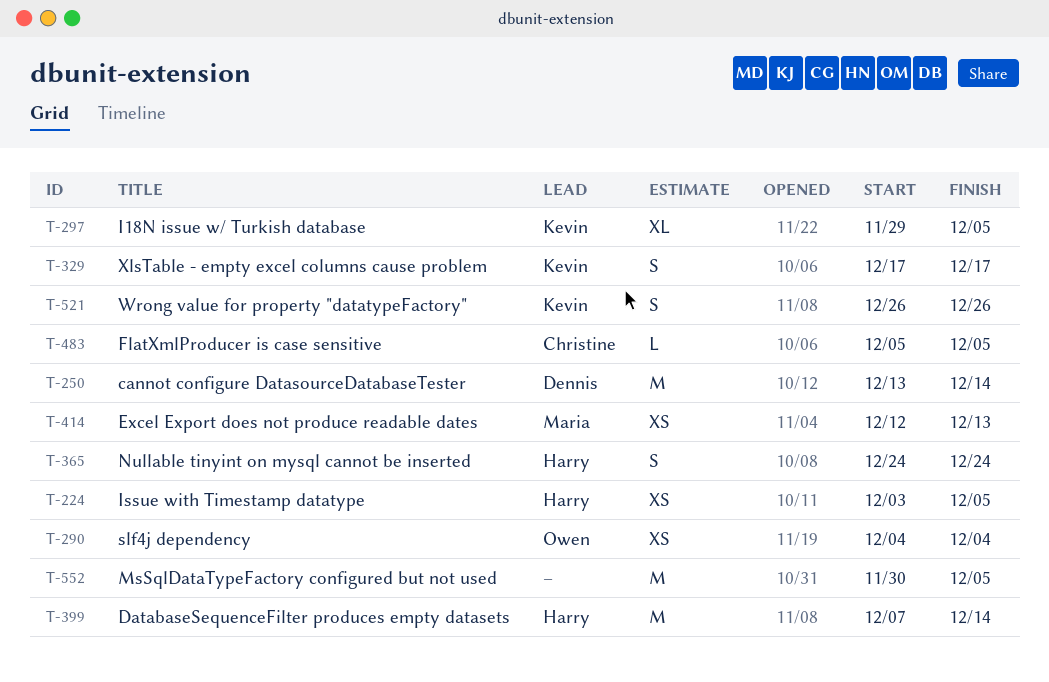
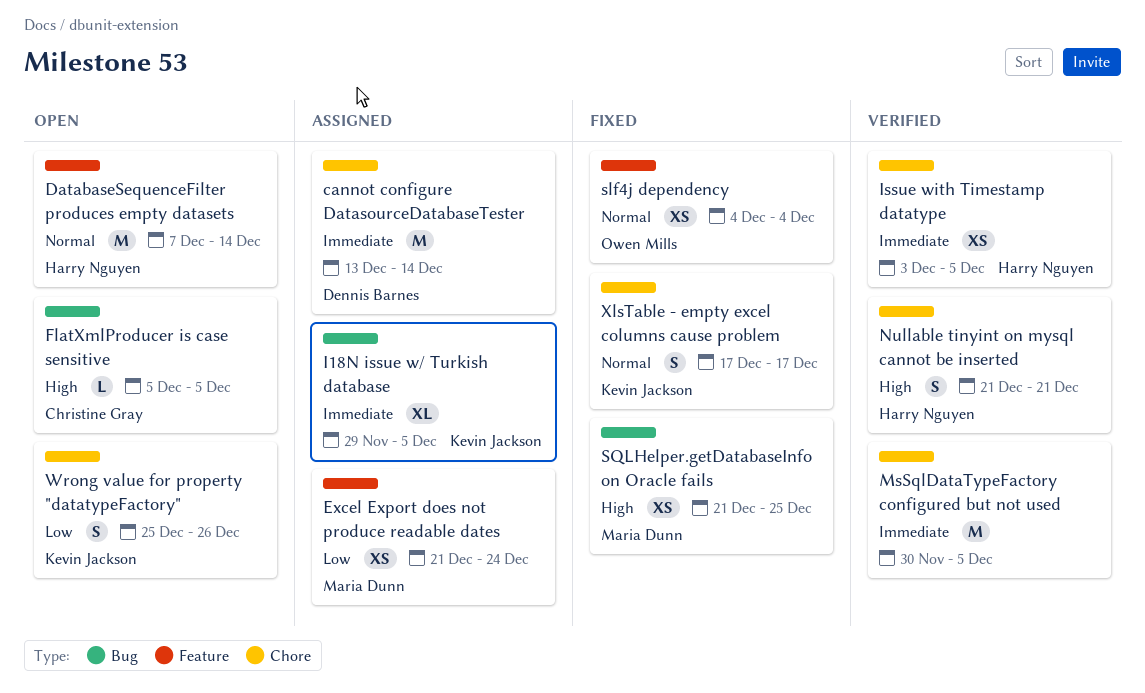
Excel Export does not produce readable dates, start: Dec 12 -> Dec 21
Excel Export does not produce readable dates, due: Dec 13 -> Dec 24
Nullable tinyint on mysql cannot be inserted, start: Dec 24 -> Dec 21
Nullable tinyint on mysql cannot be inserted, due: Dec 24 -> Dec 21
SQLHelper.getDatabaseInfo on Oracle fails: none -> present
Wrong value for property "datatypeFactory", start: Dec 26 -> Dec 25

